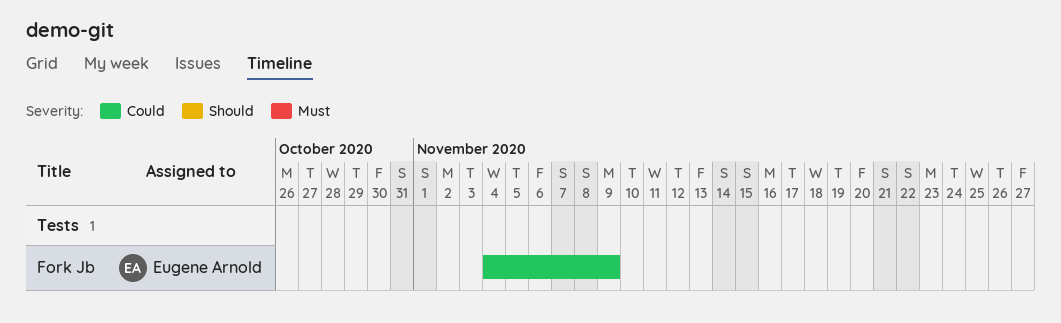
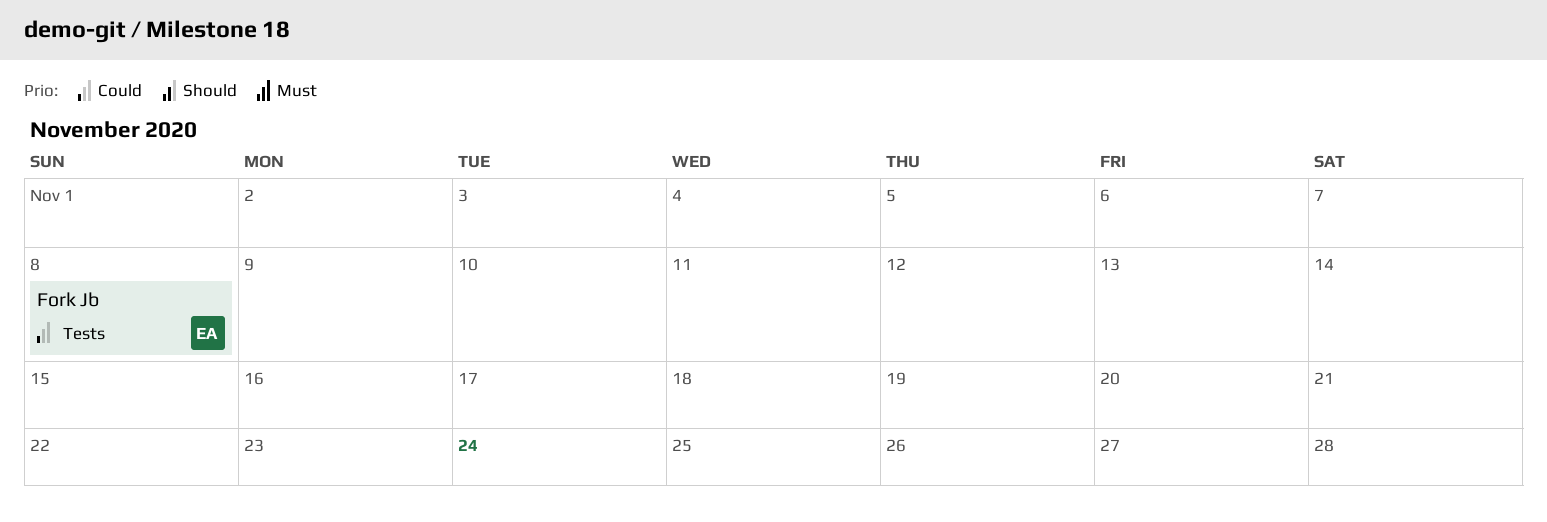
Fork Jb, due: Nov 9 -> Nov 8

